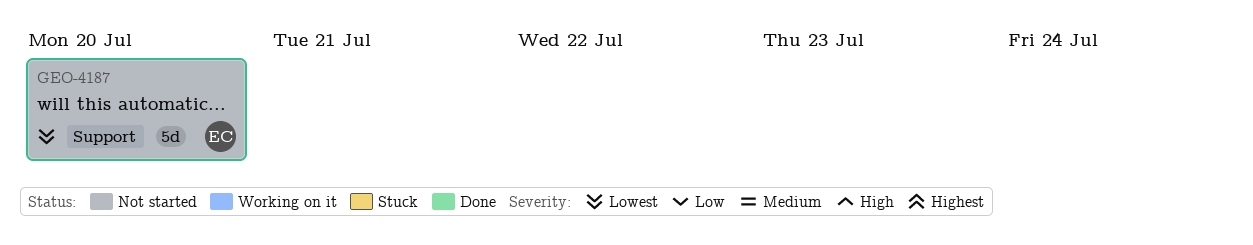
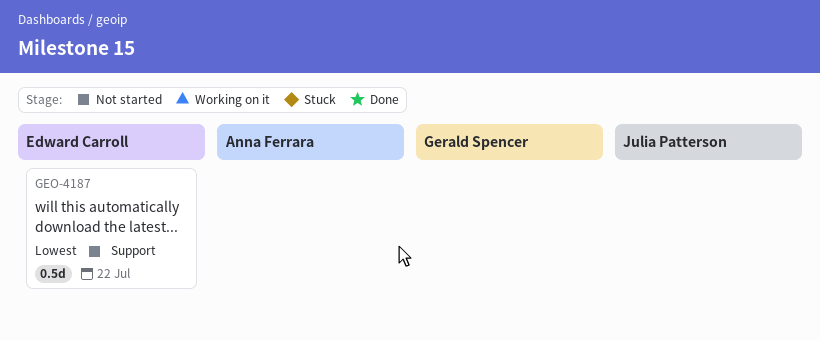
GEO-4187, estimate: 5d -> 0.5d
GEO-4187, due: Jul 20 -> Jul 22

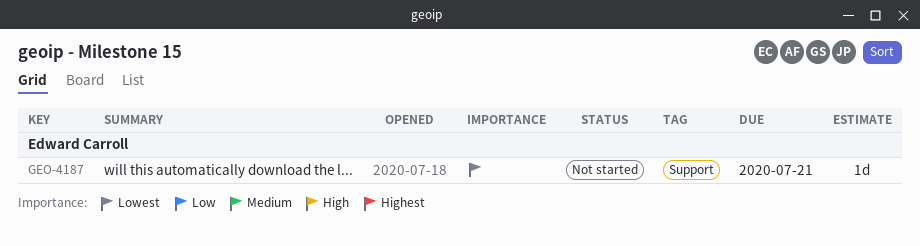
GEO-4187, estimate: 0.5d -> 1d
GEO-4187, due: Jul 22 -> Jul 21

